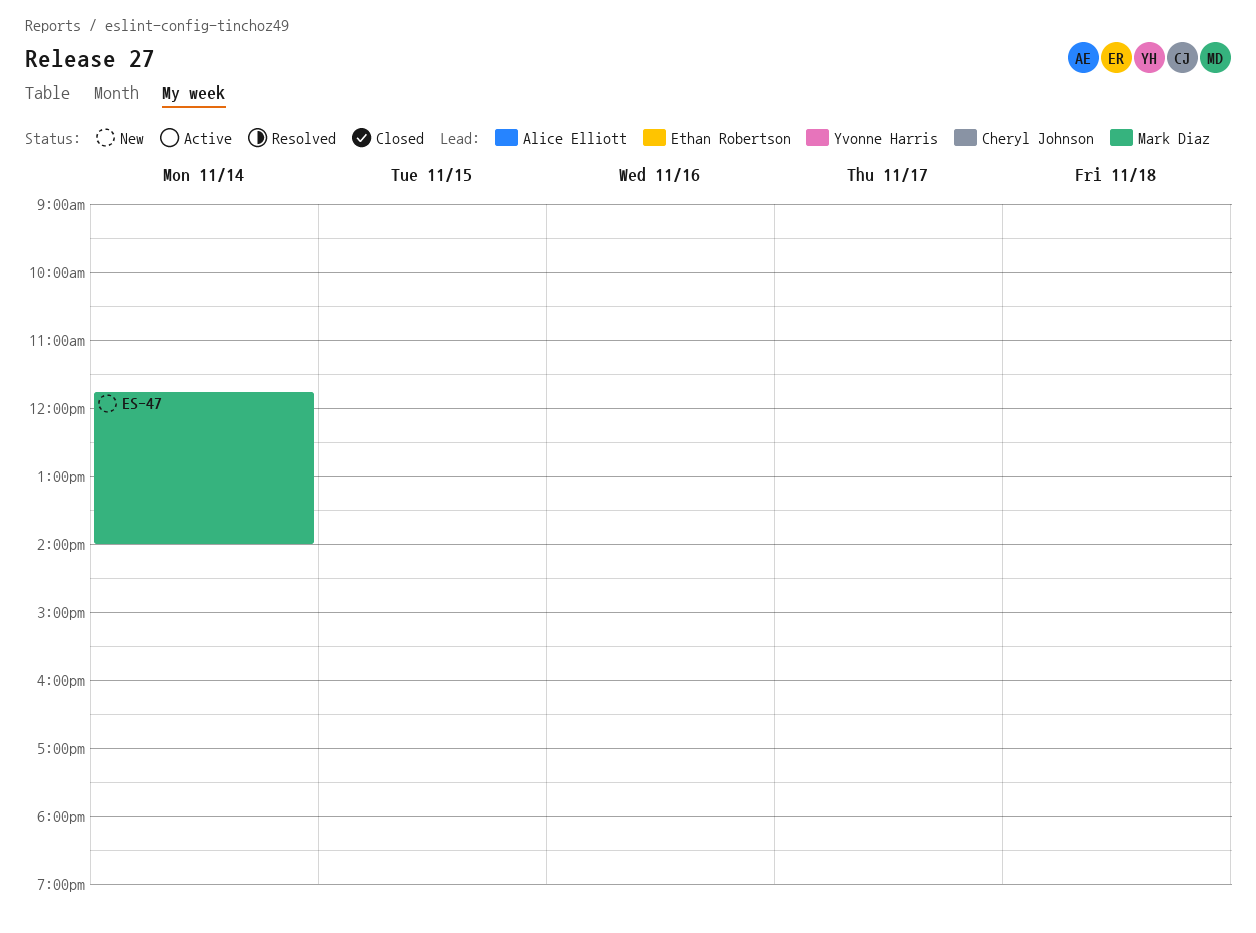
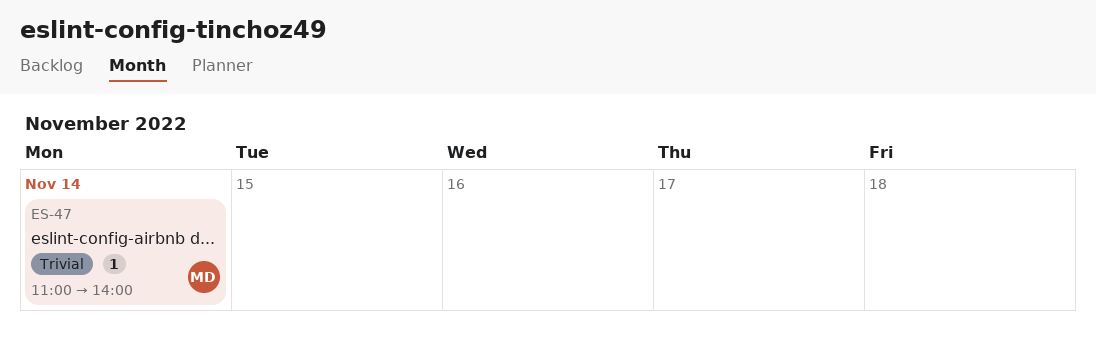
ES-47, begins: 11:45 -> 11:00

